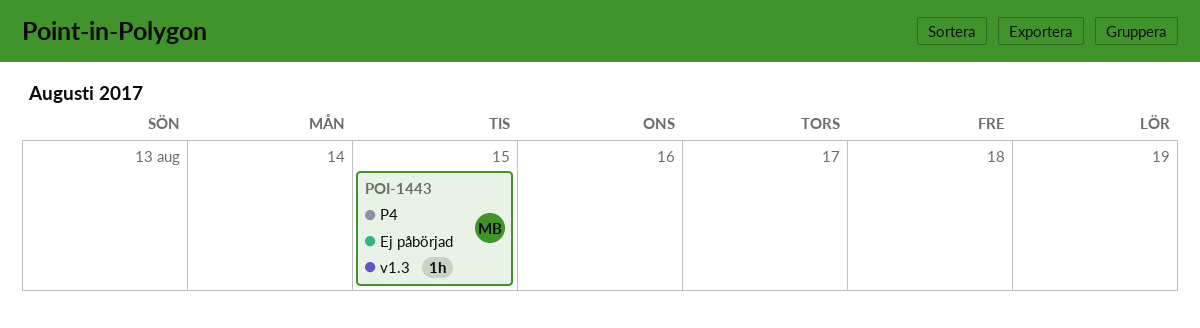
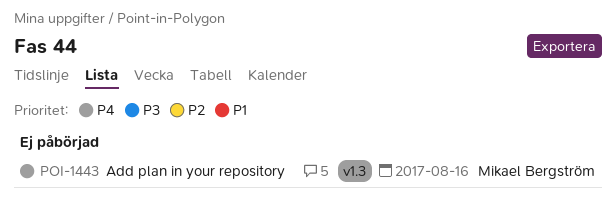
POI-1443, due: Aug 15 -> Aug 16

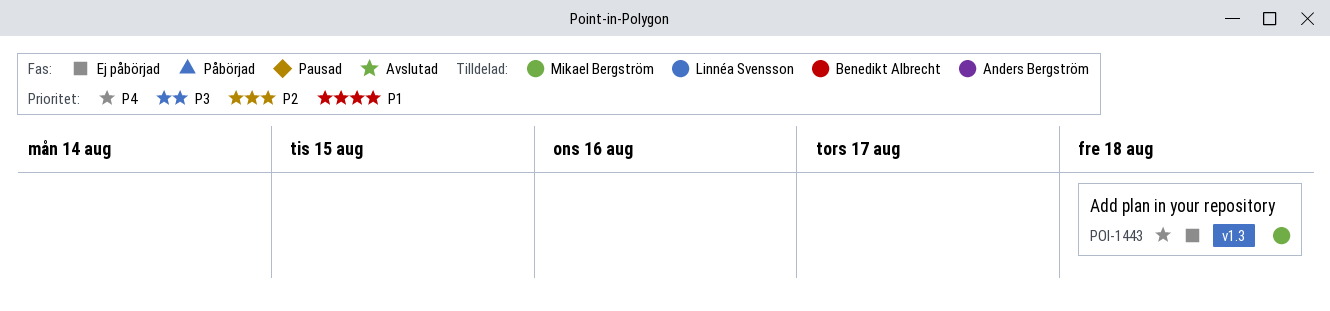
POI-1443, due: Aug 16 -> Aug 18

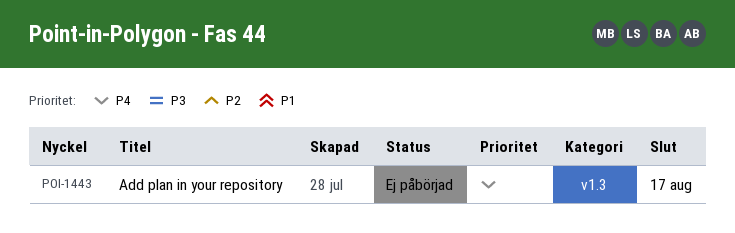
POI-1443, due: Aug 18 -> Aug 17

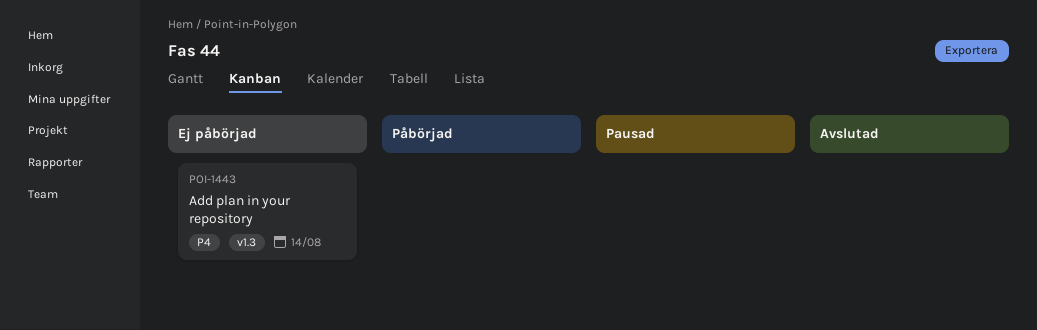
POI-1443, due: Aug 17 -> Aug 14

